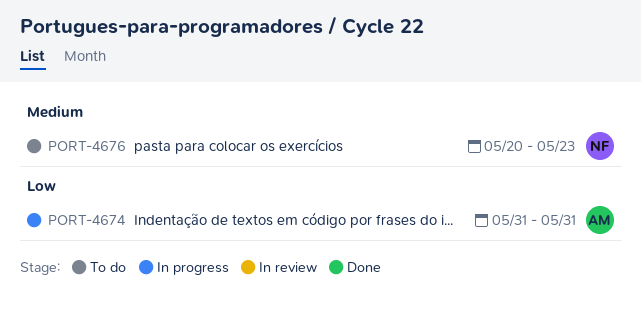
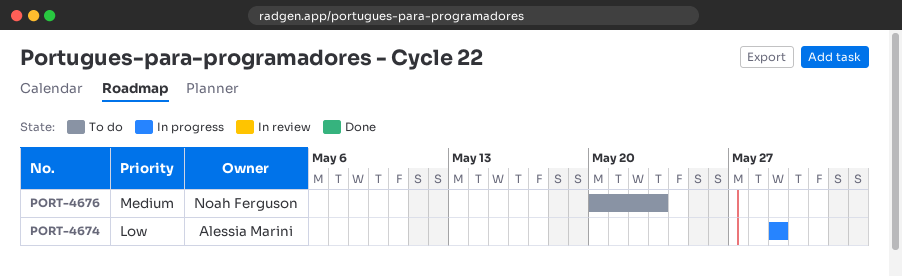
PORT-4674, start: May 31 -> May 29
PORT-4674, due: May 31 -> May 29

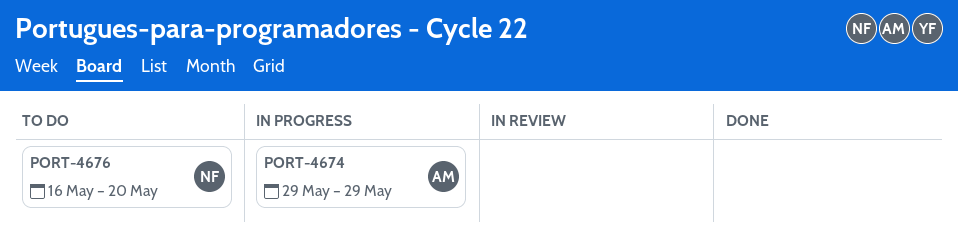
PORT-4676, start: May 20 -> May 16
PORT-4676, due: May 23 -> May 20

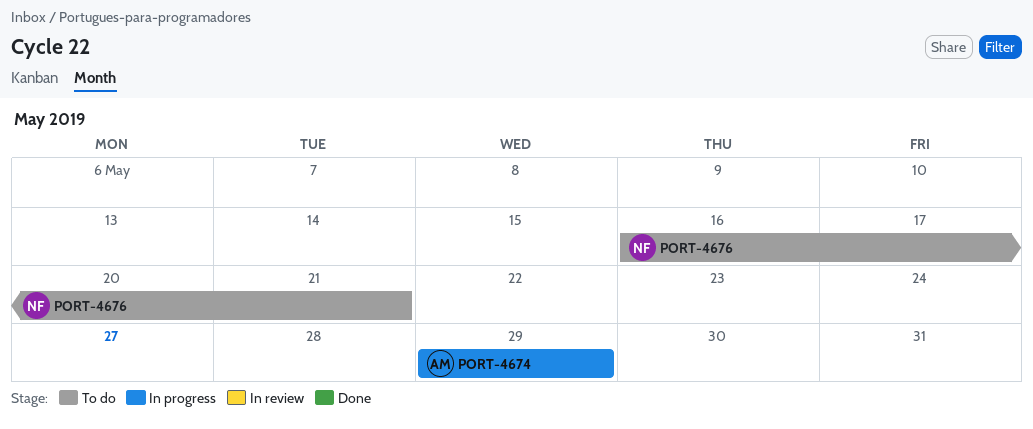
PORT-4676, due: May 20 -> May 21

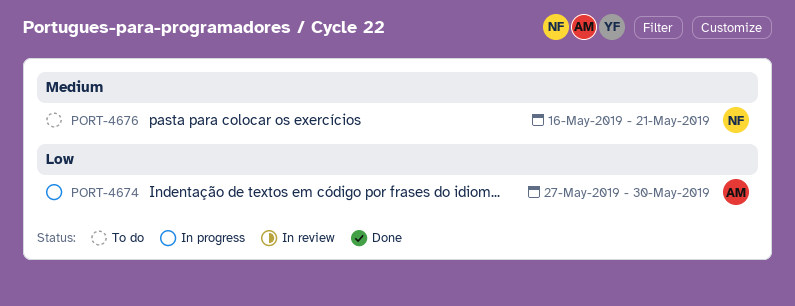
PORT-4674, start: May 29 -> May 27
PORT-4674, due: May 29 -> May 30

